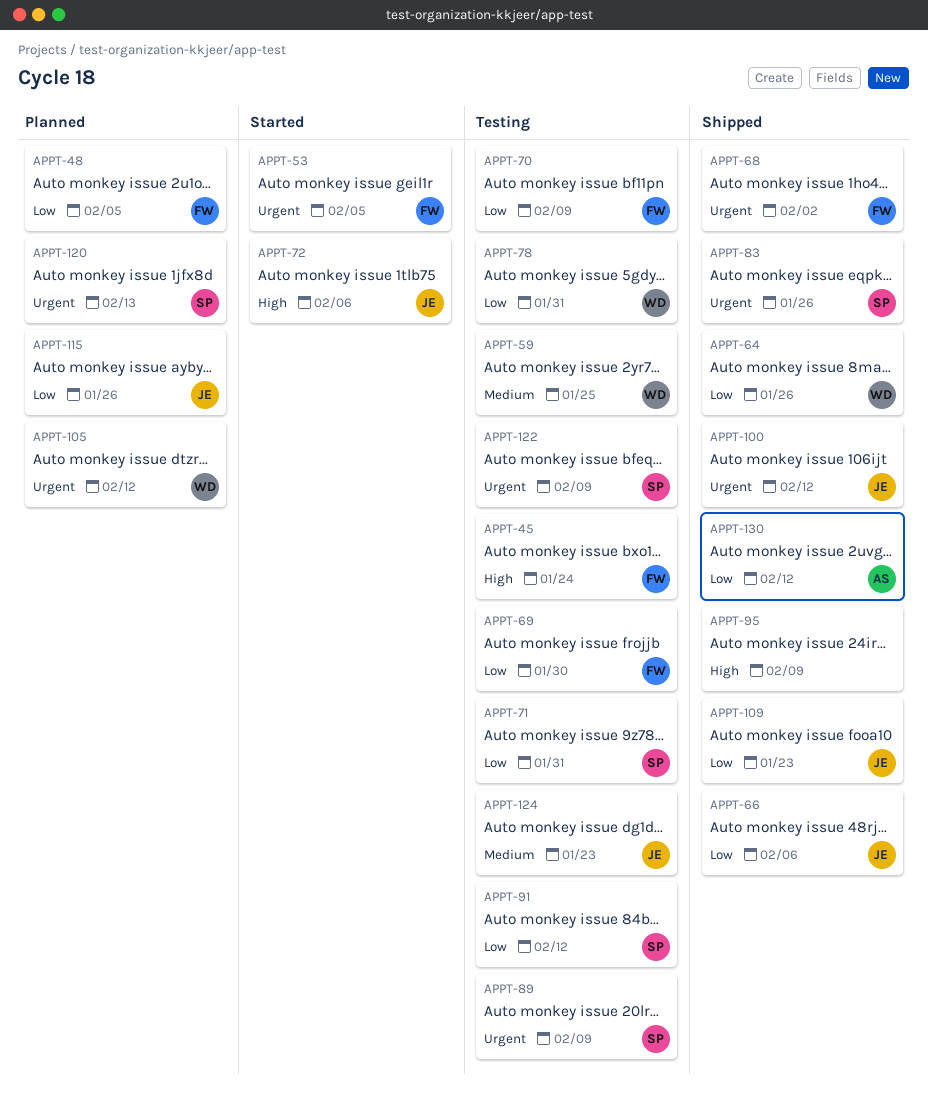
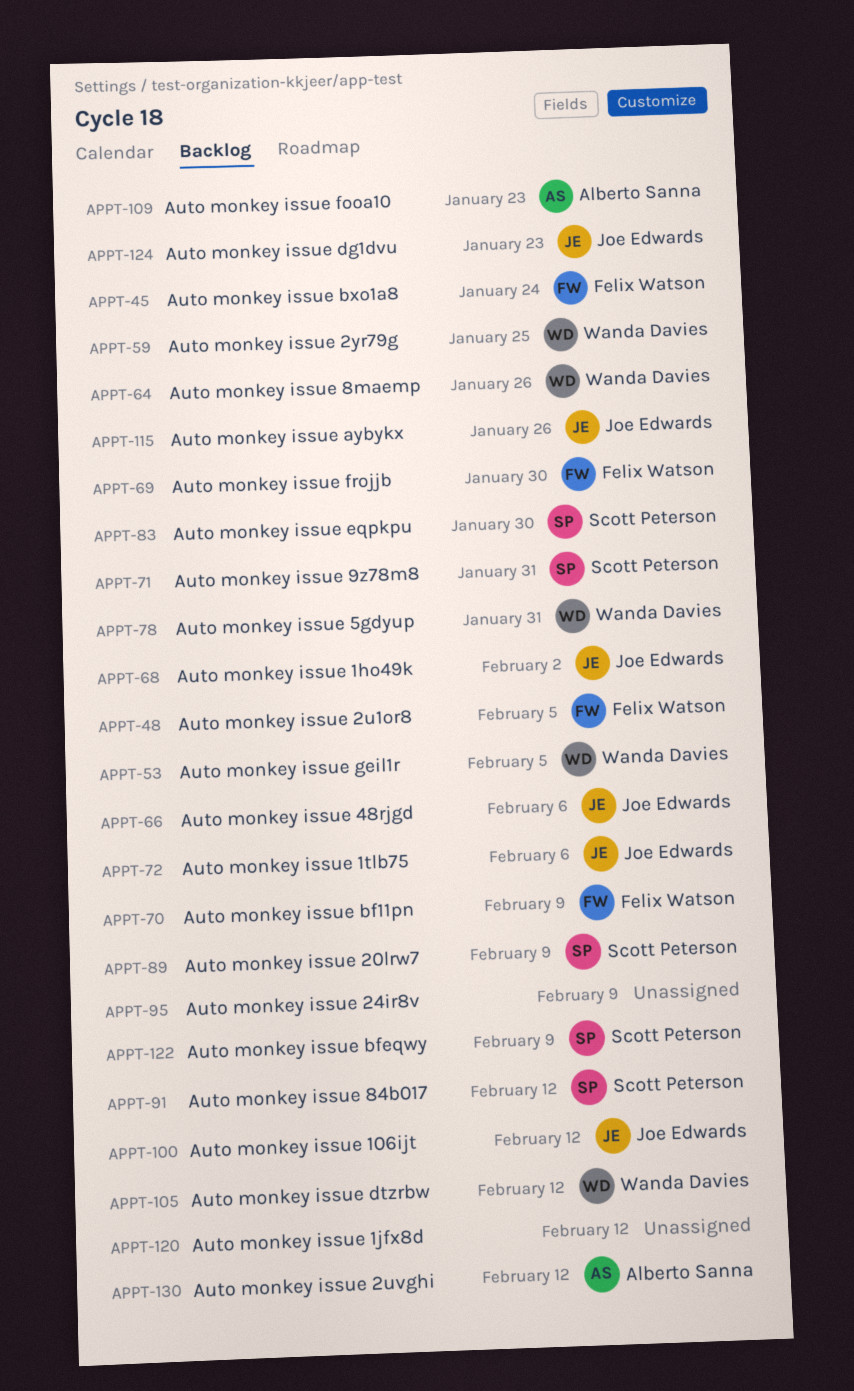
APPT-53, owner: Felix Watson -> Wanda Davies
APPT-68, owner: Felix Watson -> Joe Edwards
APPT-83, due: Jan 26 -> Jan 30
APPT-109, owner: Joe Edwards -> Alberto Sanna
APPT-120, owner: Scott Peterson -> none
APPT-120, due: Feb 13 -> Feb 12

